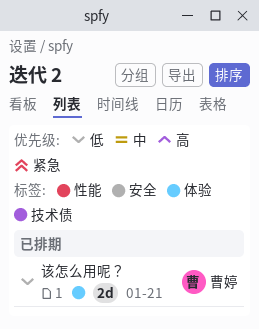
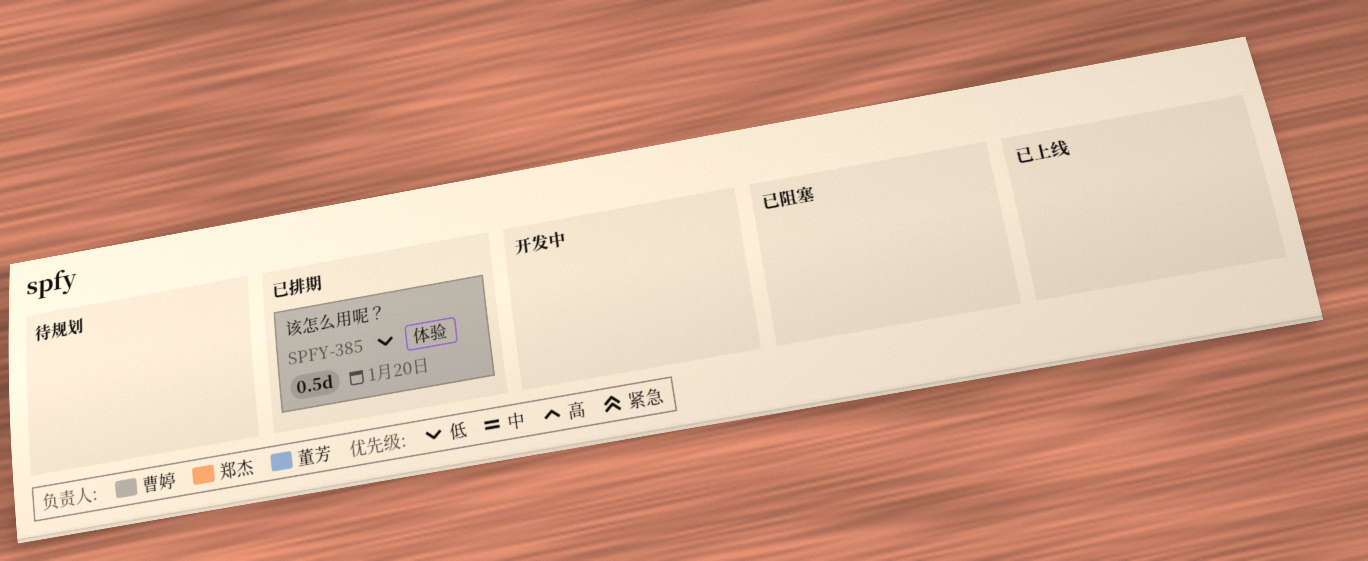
该怎么用呢？, estimate: 2d -> 0.5d
该怎么用呢？, due: Jan 21 -> Jan 20

